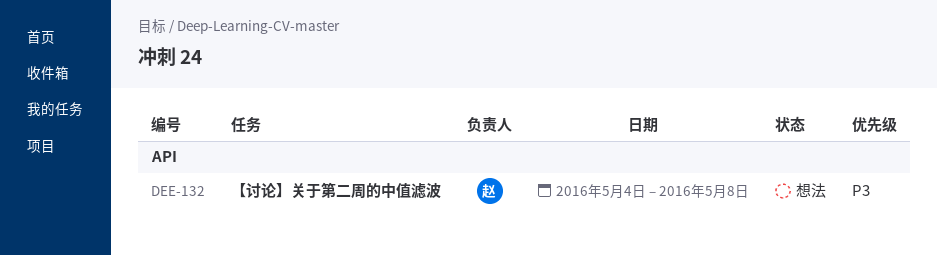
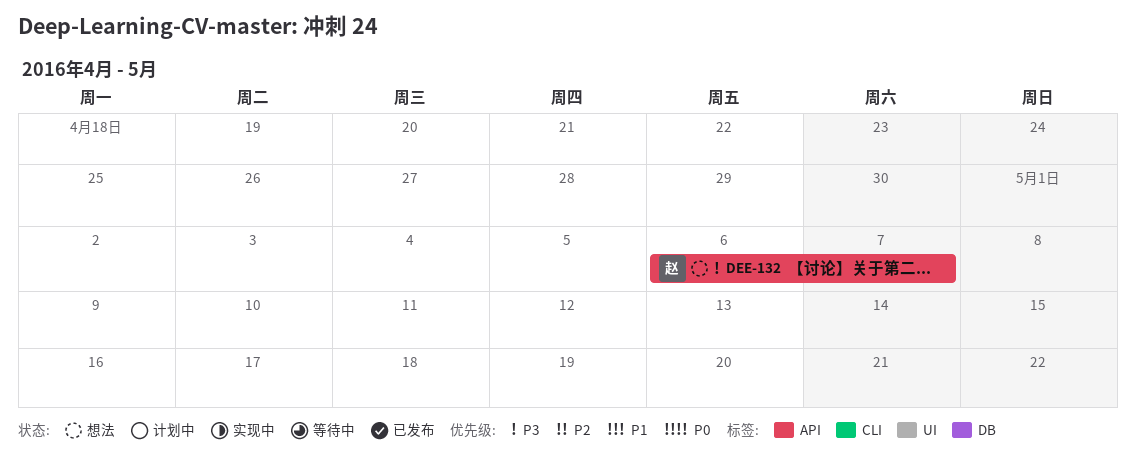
DEE-132, start: May 4 -> May 6
DEE-132, due: May 8 -> May 7

